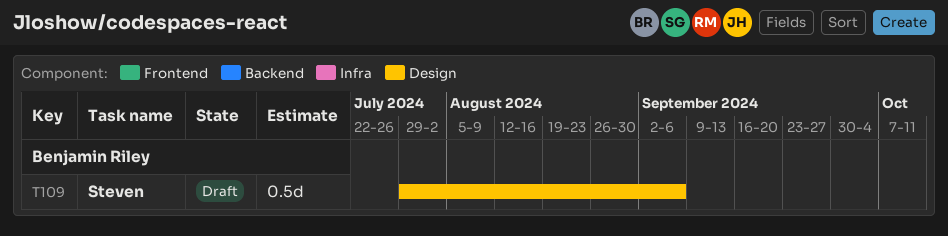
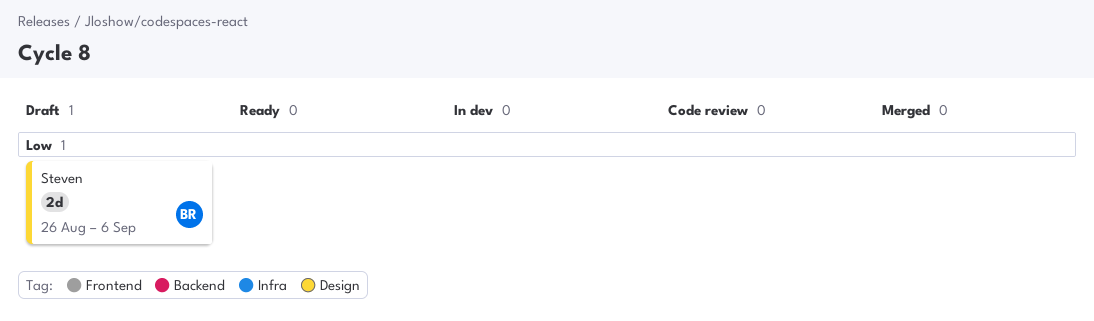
Steven, estimate: 0.5d -> 2d
Steven, start: Jul 29 -> Aug 26

